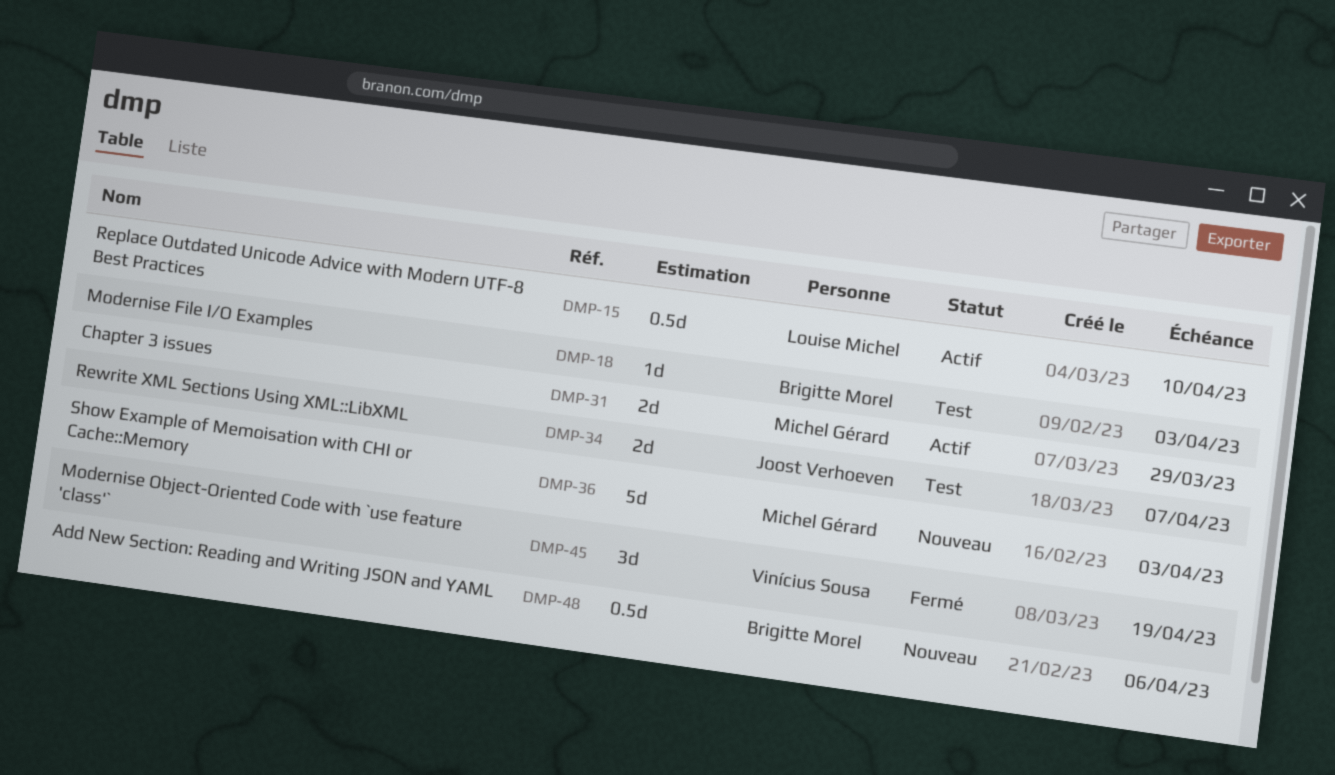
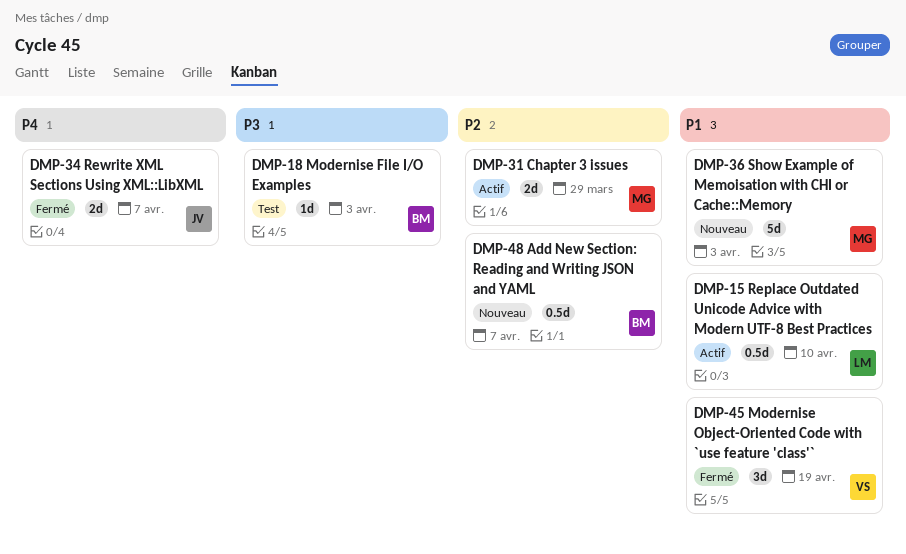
DMP-34, status: Test -> Fermé
DMP-48, due: Apr 6 -> Apr 7

